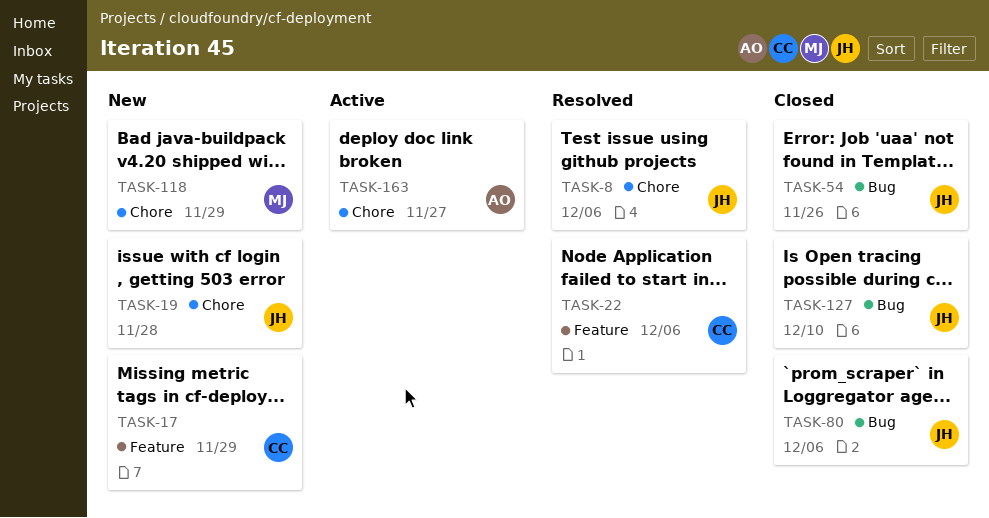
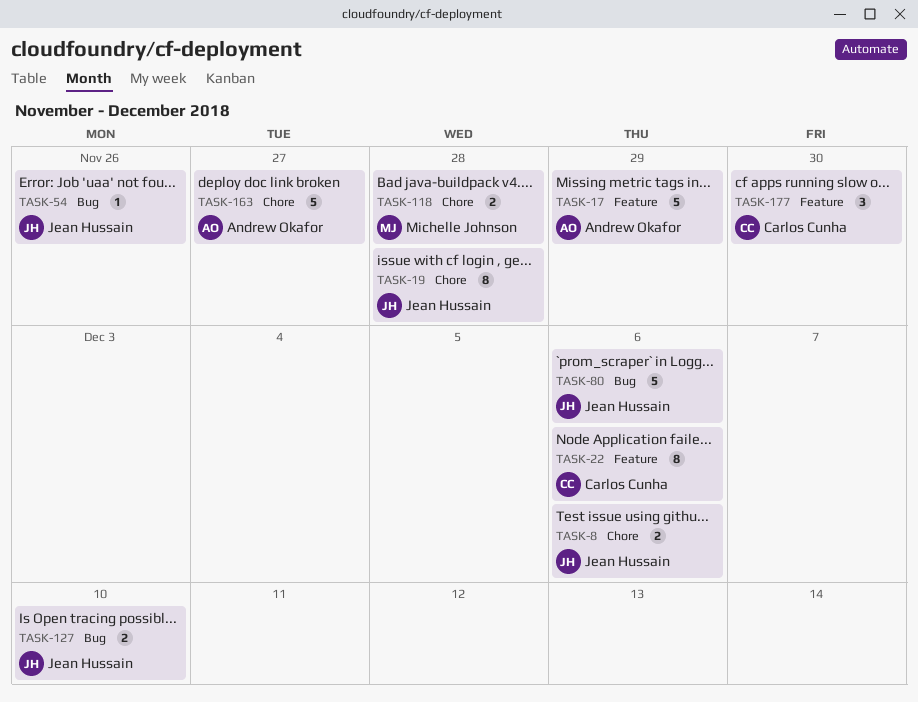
TASK-17, owner: Carlos Cunha -> Andrew Okafor
TASK-118, due: Nov 29 -> Nov 28
TASK-177: none -> present

